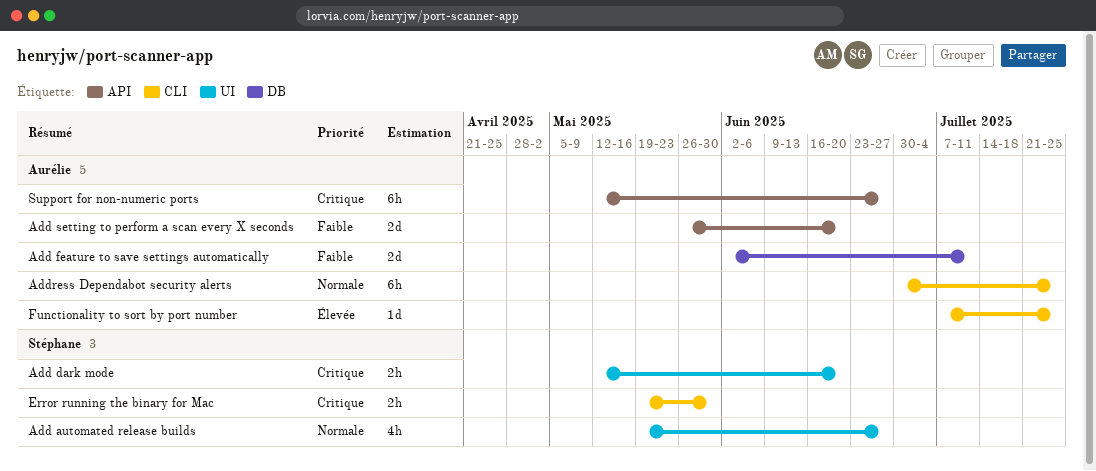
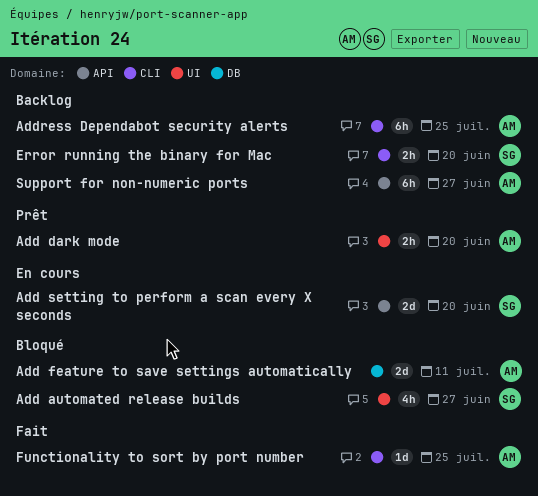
Add dark mode, owner: Stéphane -> Aurélie
Add setting to perform a scan every X seconds, owner: Aurélie -> Stéphane
Error running the binary for Mac, due: May 30 -> Jun 20

